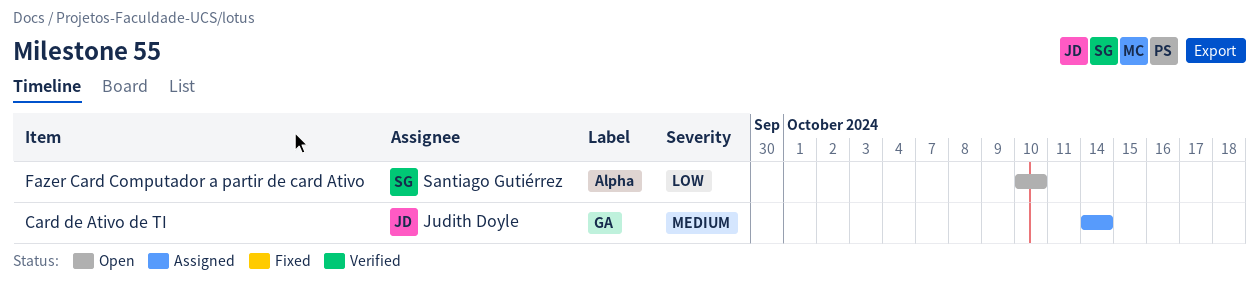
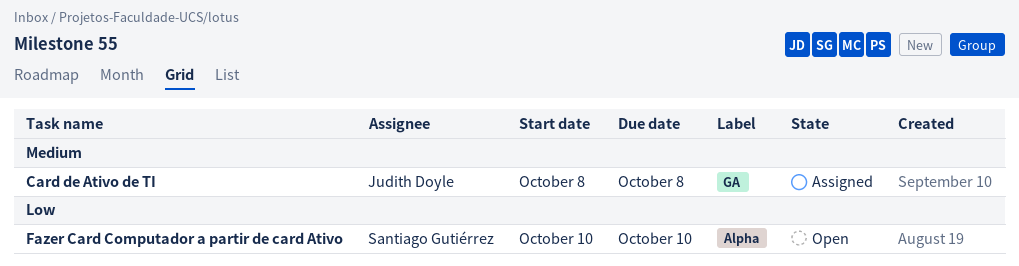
Card de Ativo de TI, start: Oct 14 -> Oct 8
Card de Ativo de TI, due: Oct 14 -> Oct 8

